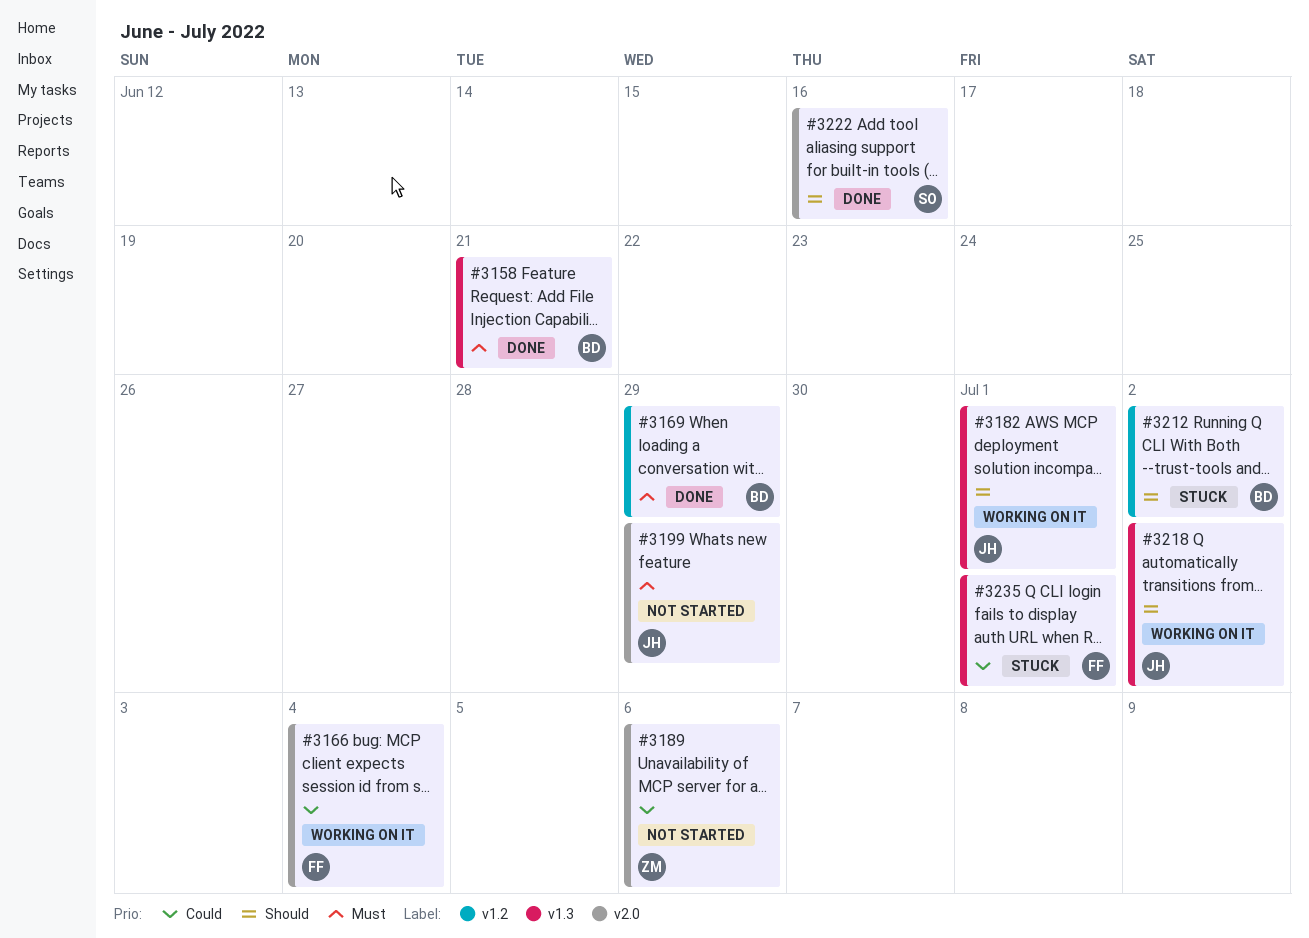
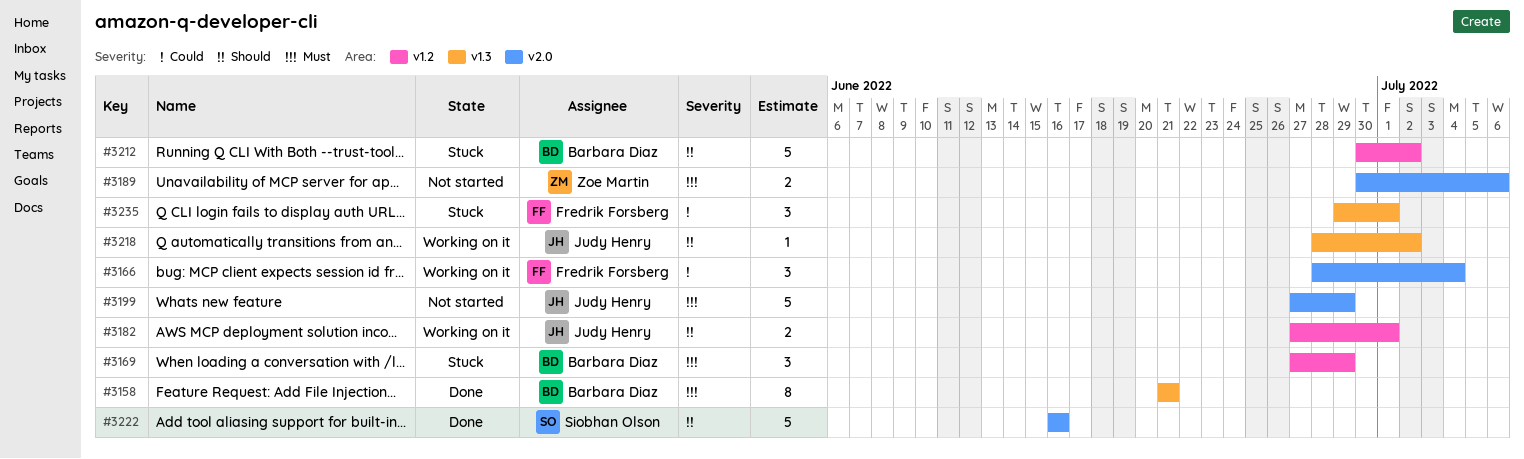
#3169, status: Done -> Stuck
#3182, label: v1.3 -> v1.2
#3189, priority: Could -> Must

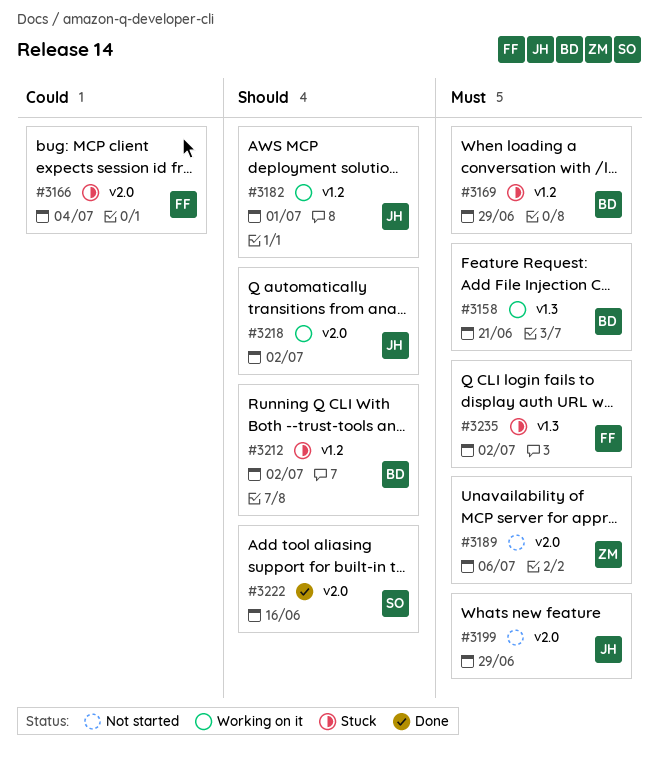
#3158, status: Done -> Working on it
#3166, status: Working on it -> Stuck
#3218, label: v1.3 -> v2.0
#3235, priority: Could -> Must
#3235, due: Jul 1 -> Jul 2

